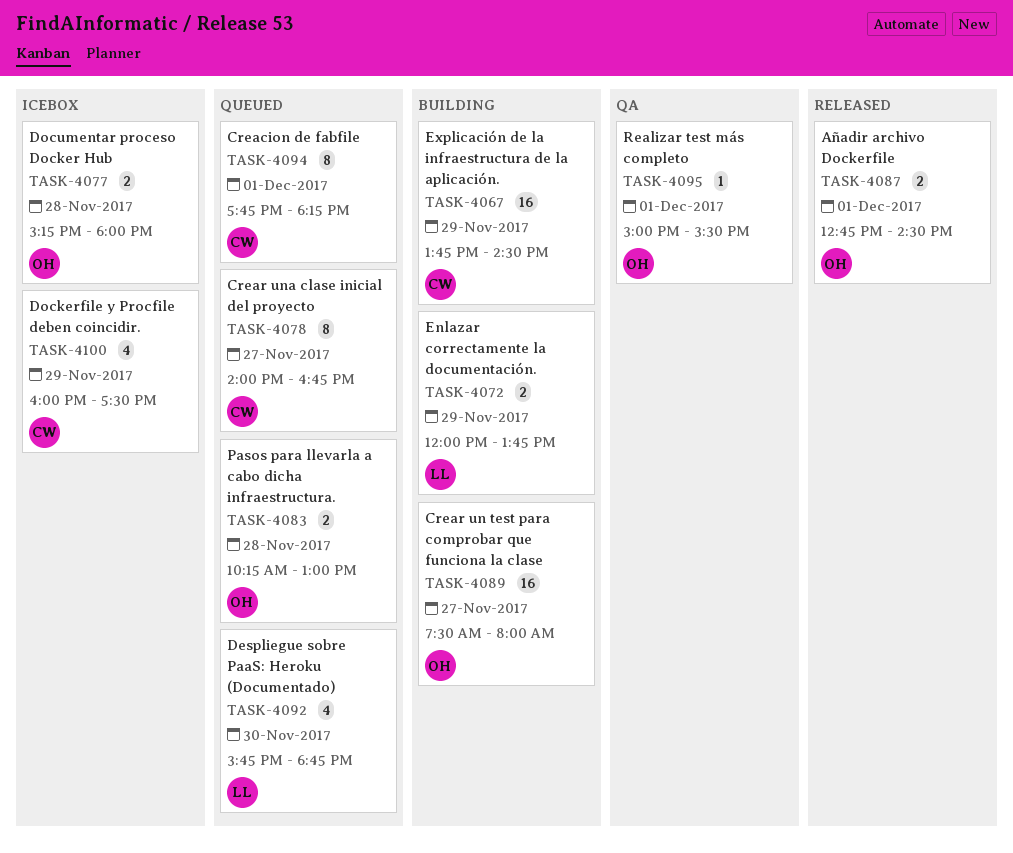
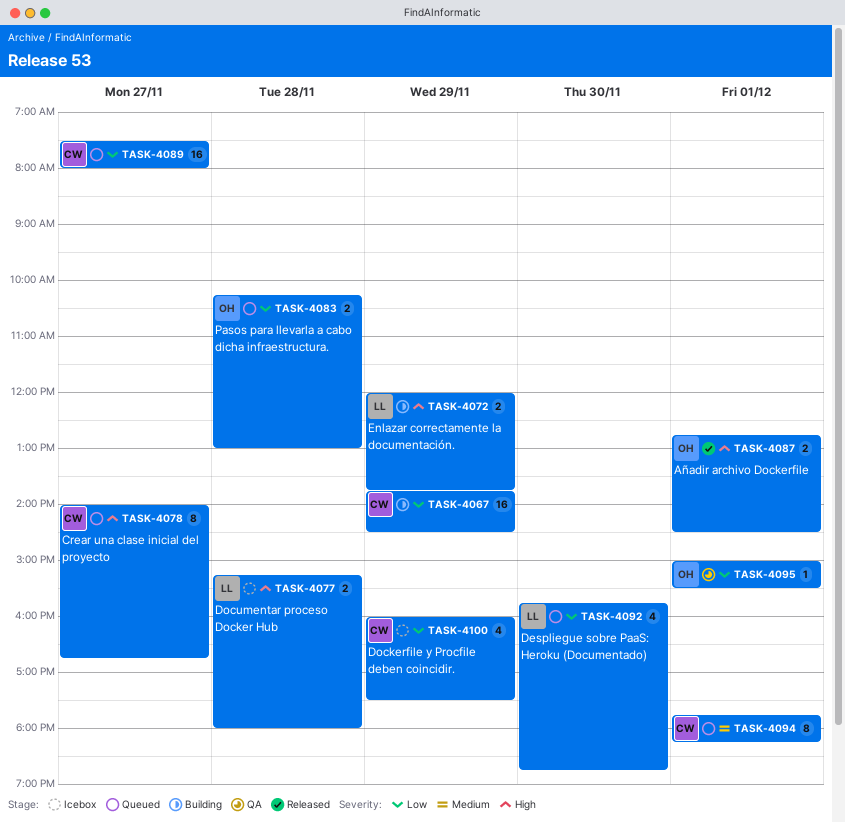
TASK-4077, owner: OH -> LL
TASK-4089, status: Building -> Queued
TASK-4089, owner: OH -> CW

